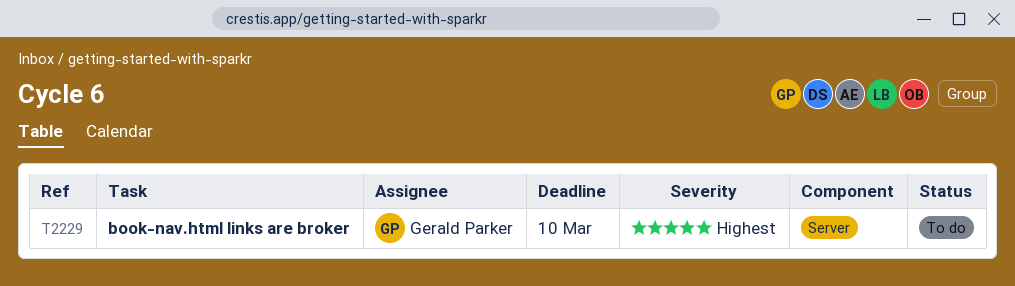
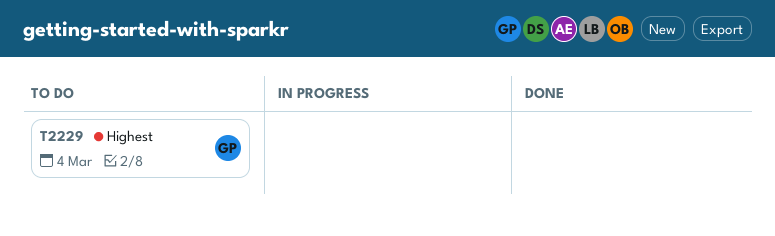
T2229, due: Mar 10 -> Mar 4

